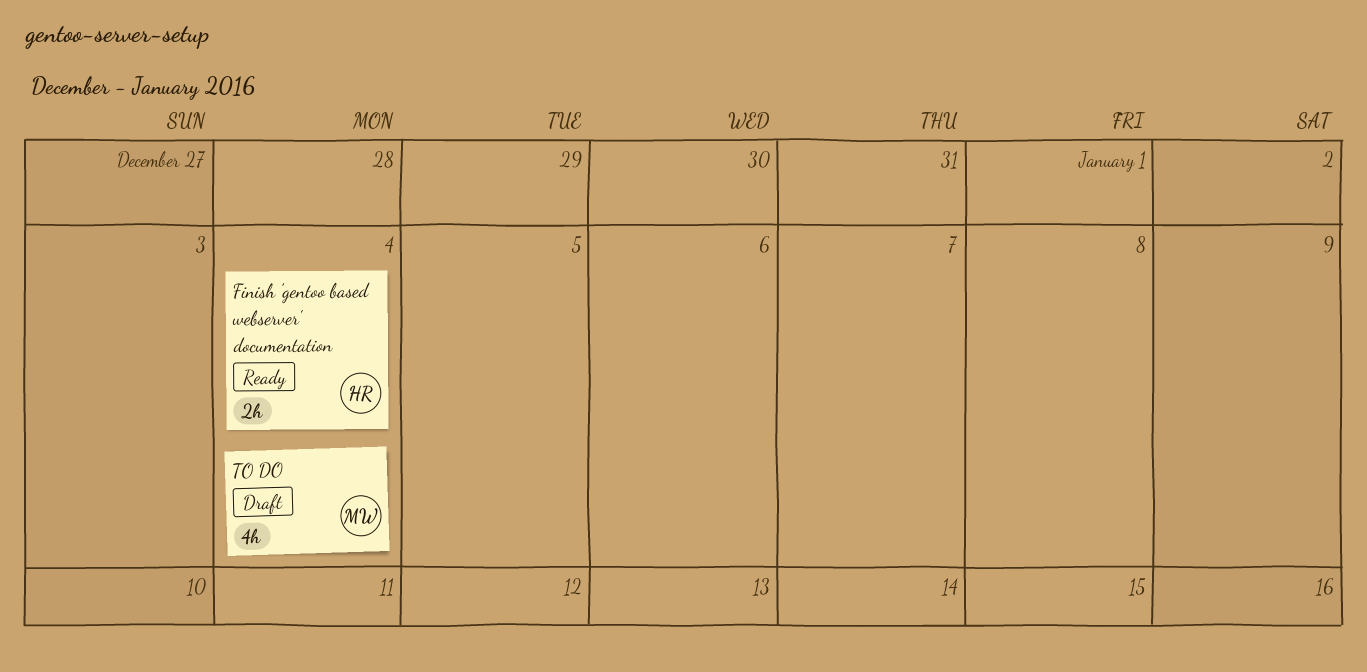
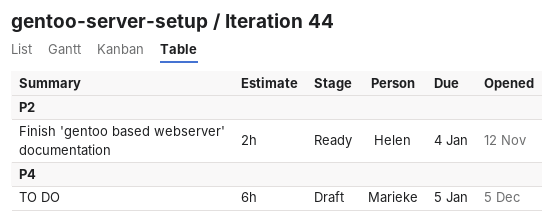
TO DO, estimate: 4h -> 6h
TO DO, due: Jan 4 -> Jan 5

